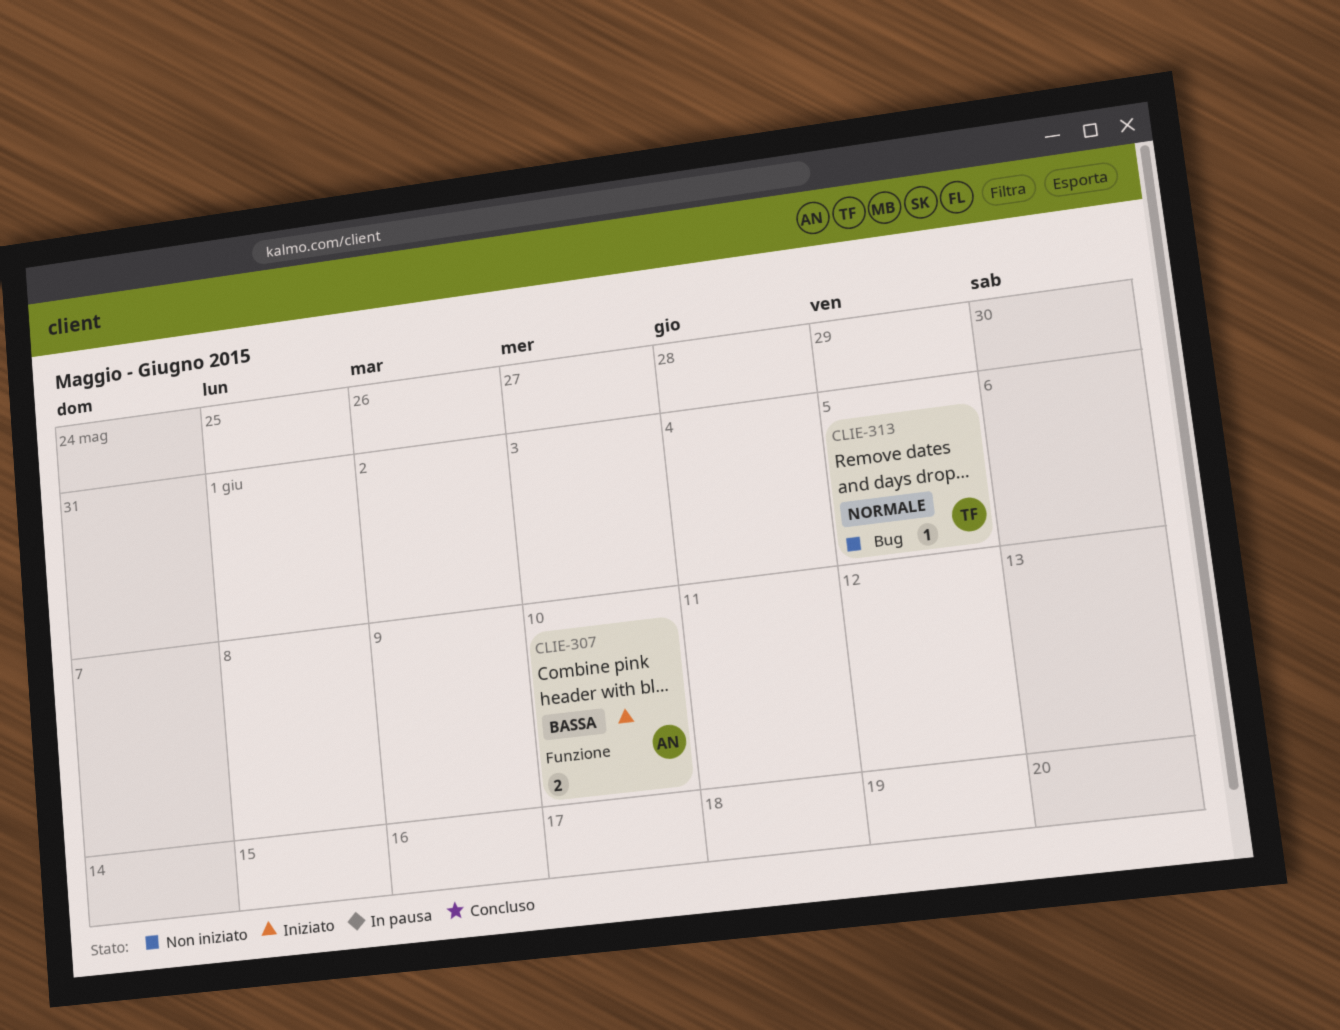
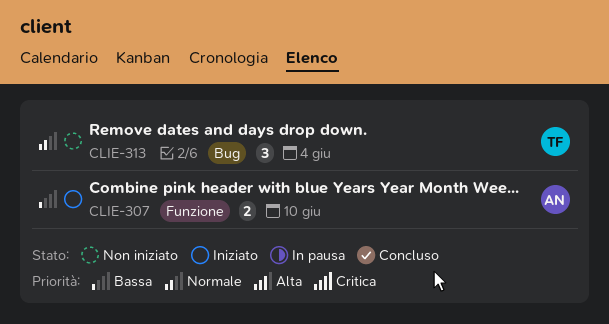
CLIE-313, estimate: 1 -> 3
CLIE-313, due: Jun 5 -> Jun 4

